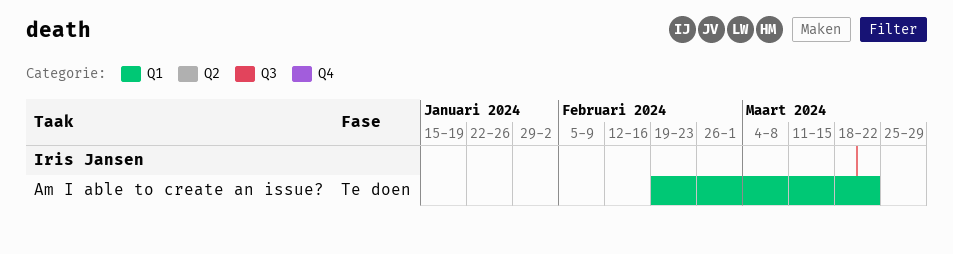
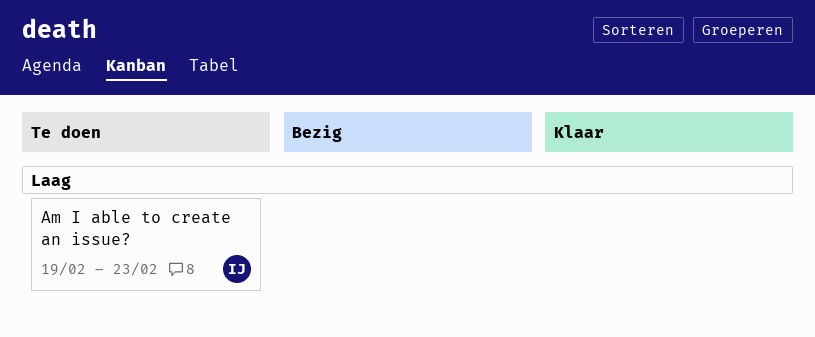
Am I able to create an issue?, due: Mar 22 -> Feb 23

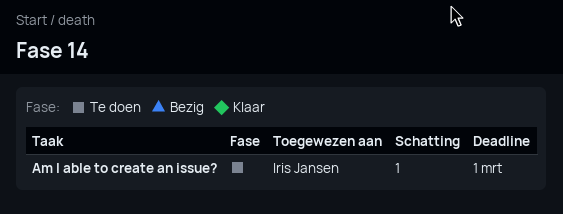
Am I able to create an issue?, due: Feb 23 -> Mar 1

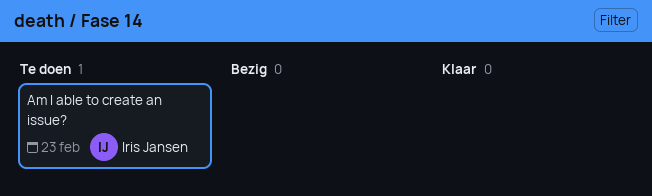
Am I able to create an issue?, due: Mar 1 -> Feb 23

